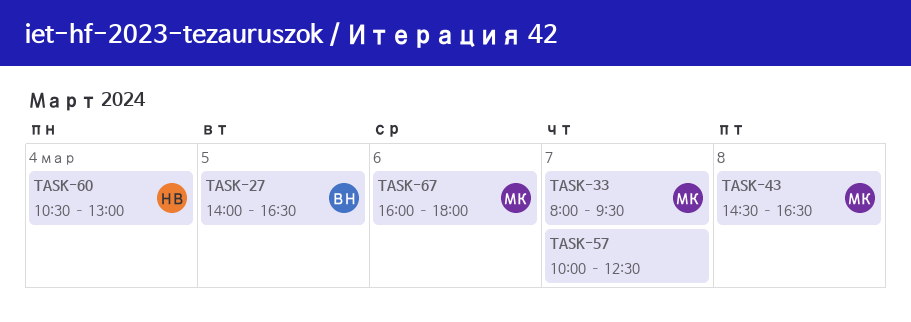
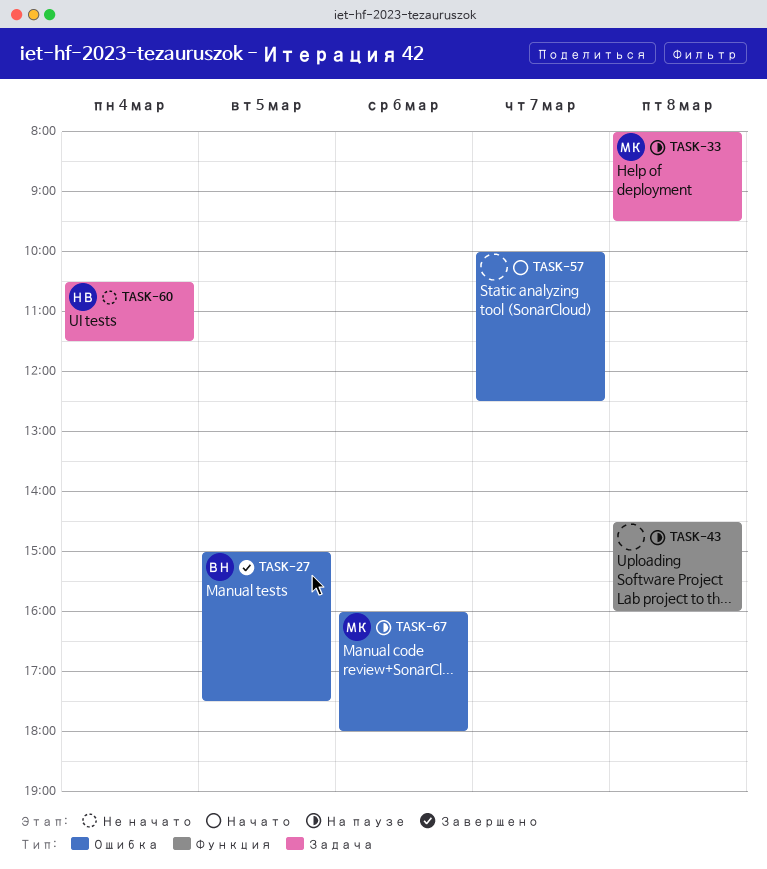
TASK-27, begins: 14:00 -> 15:00
TASK-27, ends: 16:30 -> 17:30
TASK-33, day: Mar 7 -> Mar 8
TASK-43, owner: МК -> none
TASK-43, ends: 16:30 -> 16:00
TASK-60, ends: 13:00 -> 11:30

